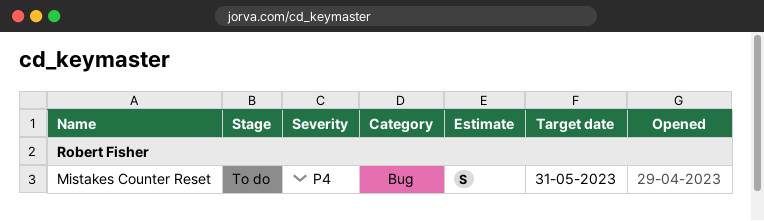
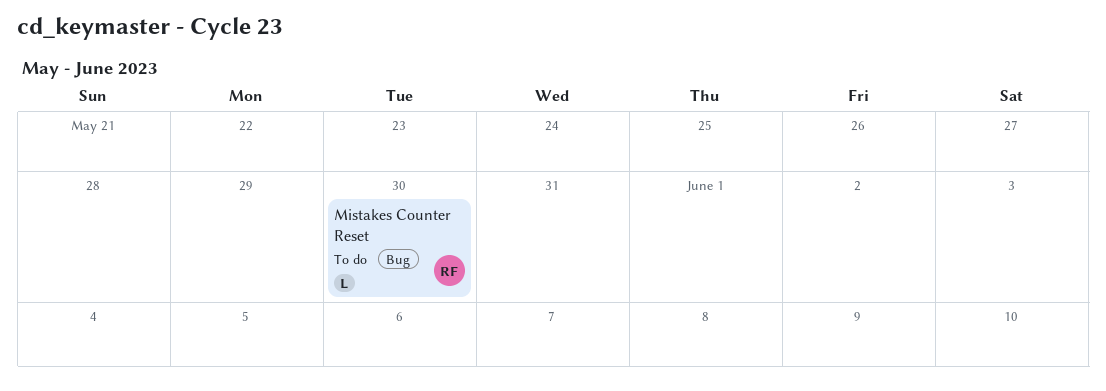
Mistakes Counter Reset, estimate: S -> L
Mistakes Counter Reset, due: May 31 -> May 30

